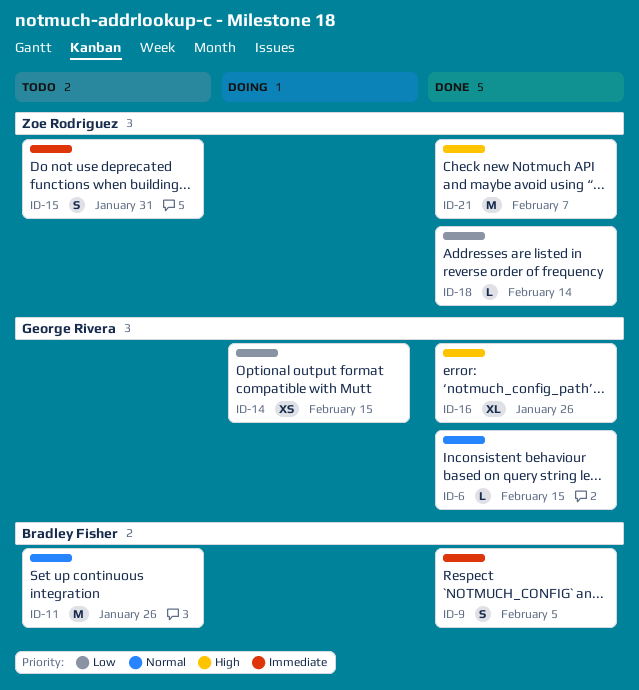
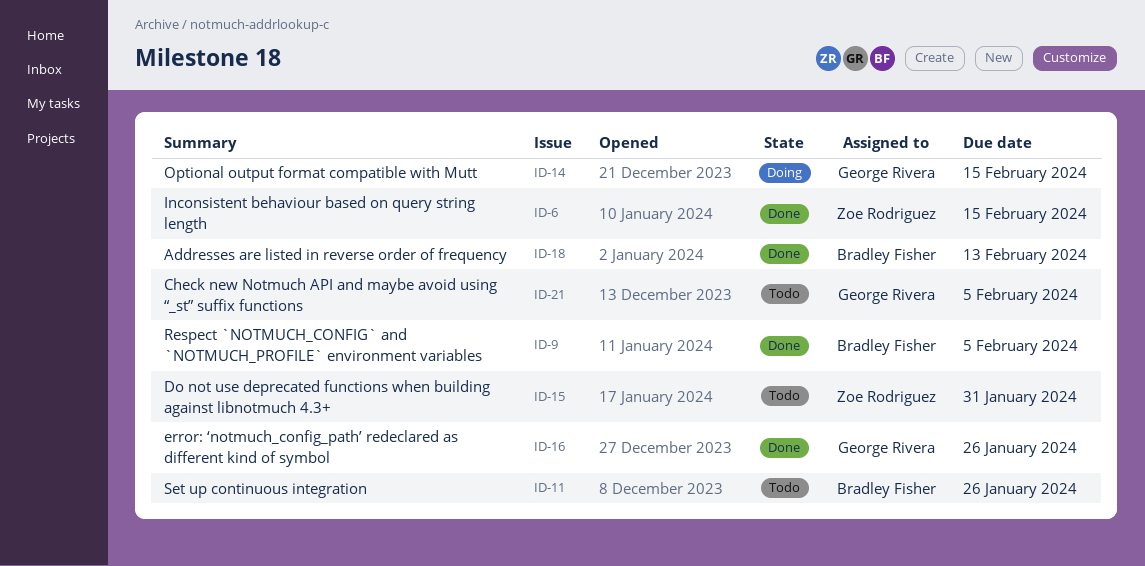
ID-6, owner: George Rivera -> Zoe Rodriguez
ID-18, owner: Zoe Rodriguez -> Bradley Fisher
ID-18, due: Feb 14 -> Feb 13
ID-21, status: Done -> Todo
ID-21, owner: Zoe Rodriguez -> George Rivera
ID-21, due: Feb 7 -> Feb 5

